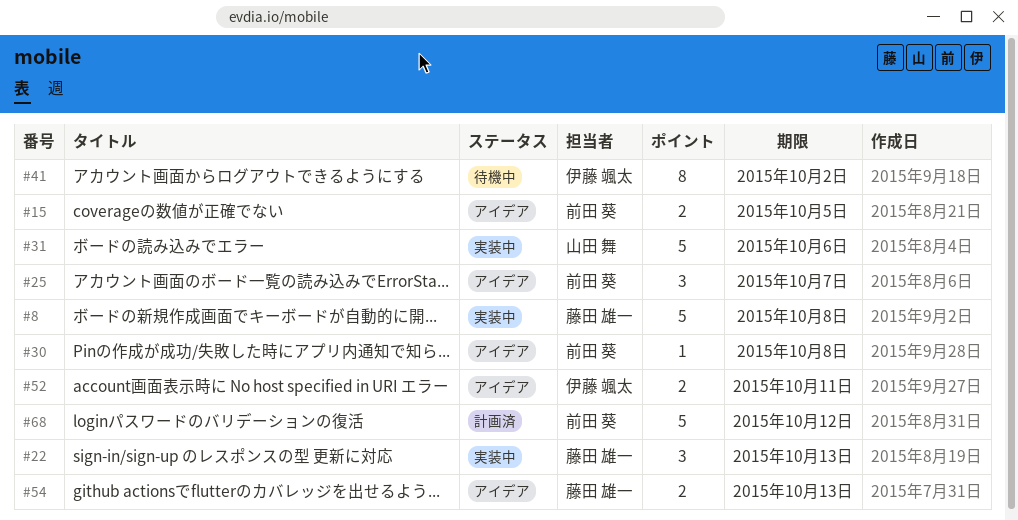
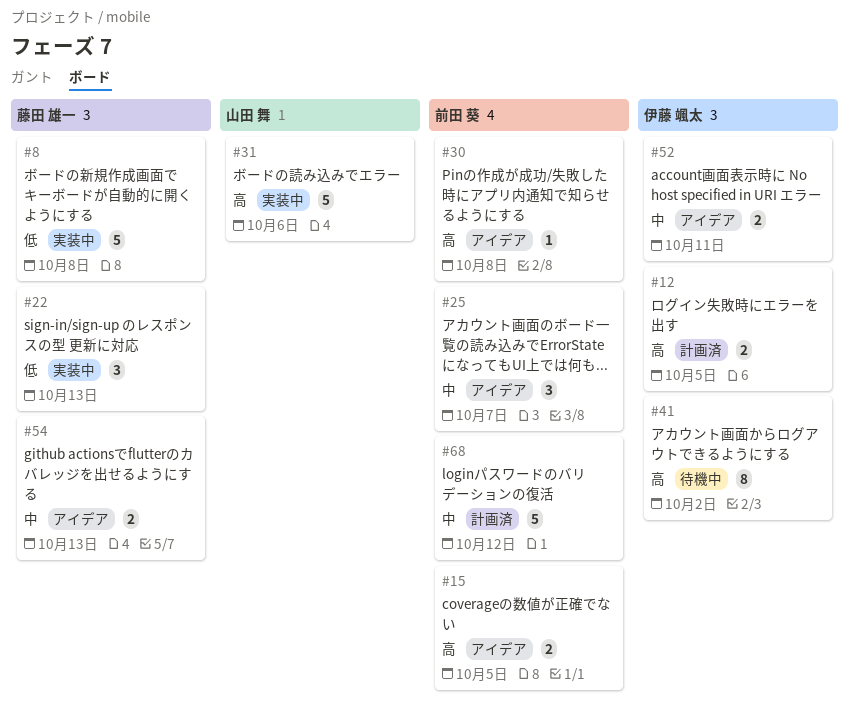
#12: none -> present

